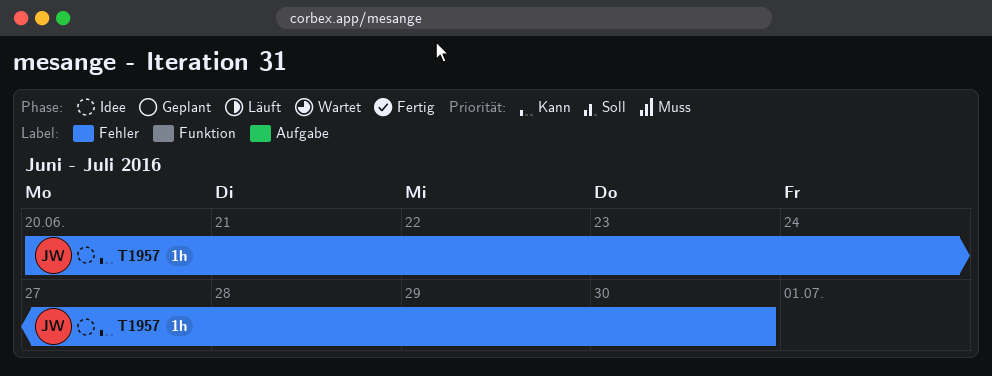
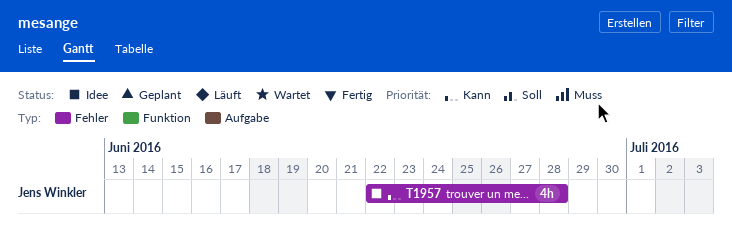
T1957, estimate: 1h -> 4h
T1957, start: Jun 20 -> Jun 22
T1957, due: Jun 30 -> Jun 28

